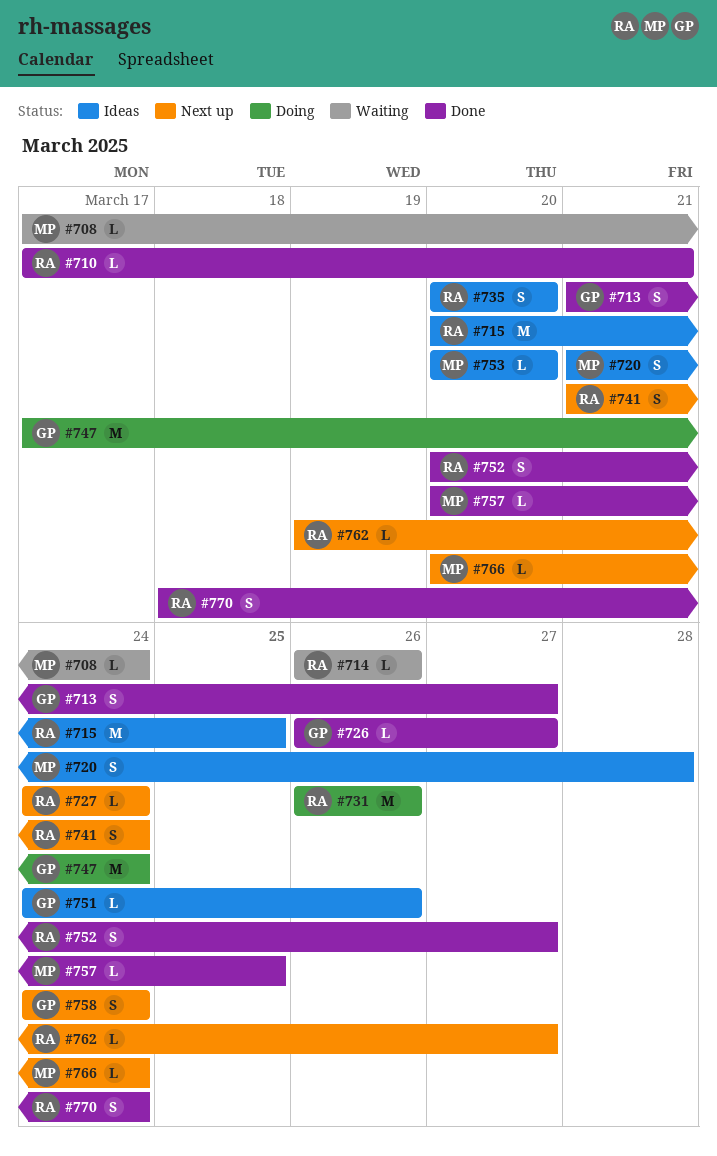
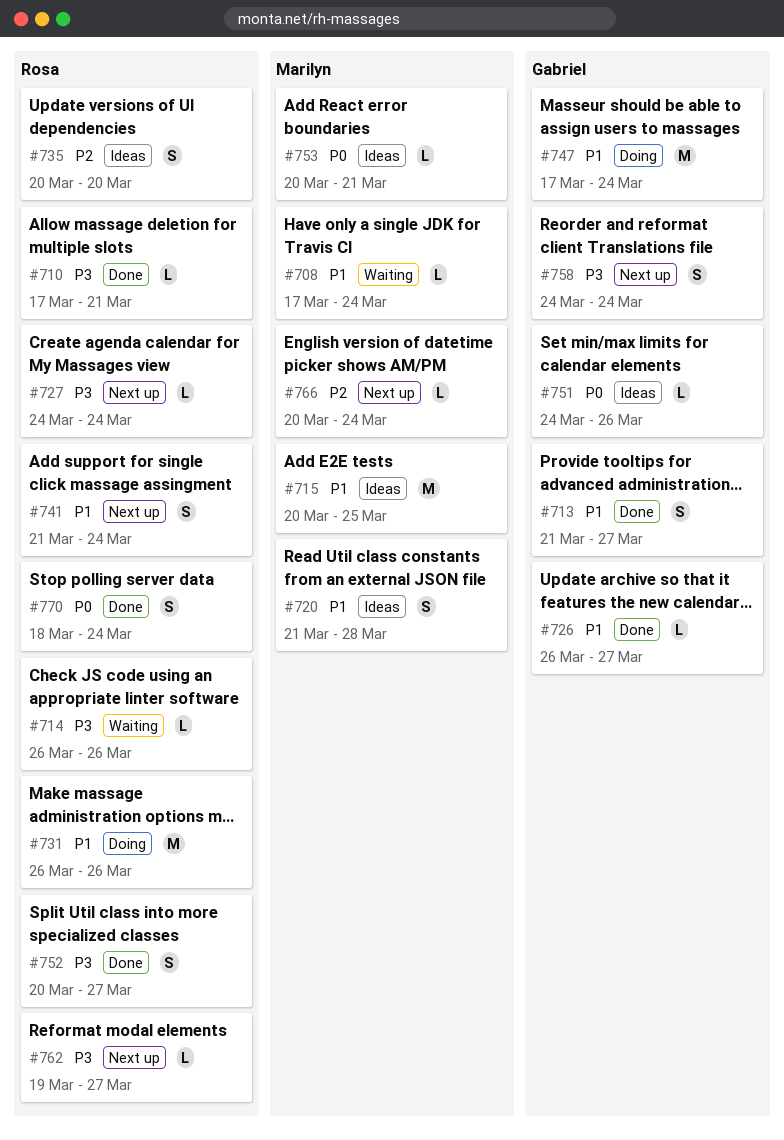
#715, owner: Rosa -> Marilyn
#753, due: Mar 20 -> Mar 21
#757: present -> none

